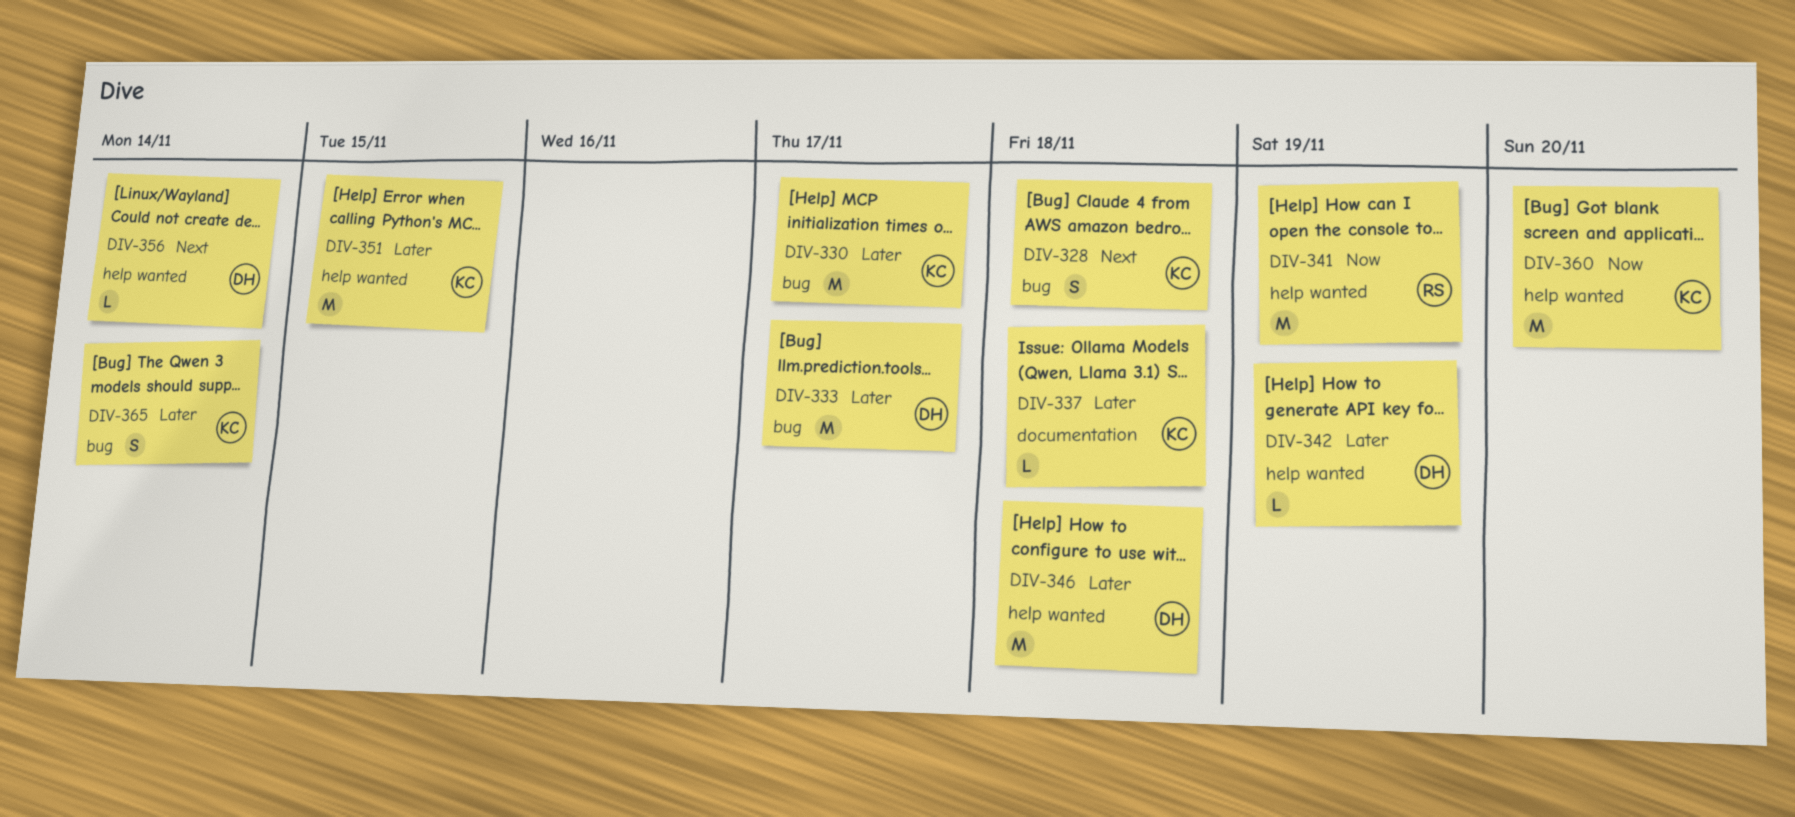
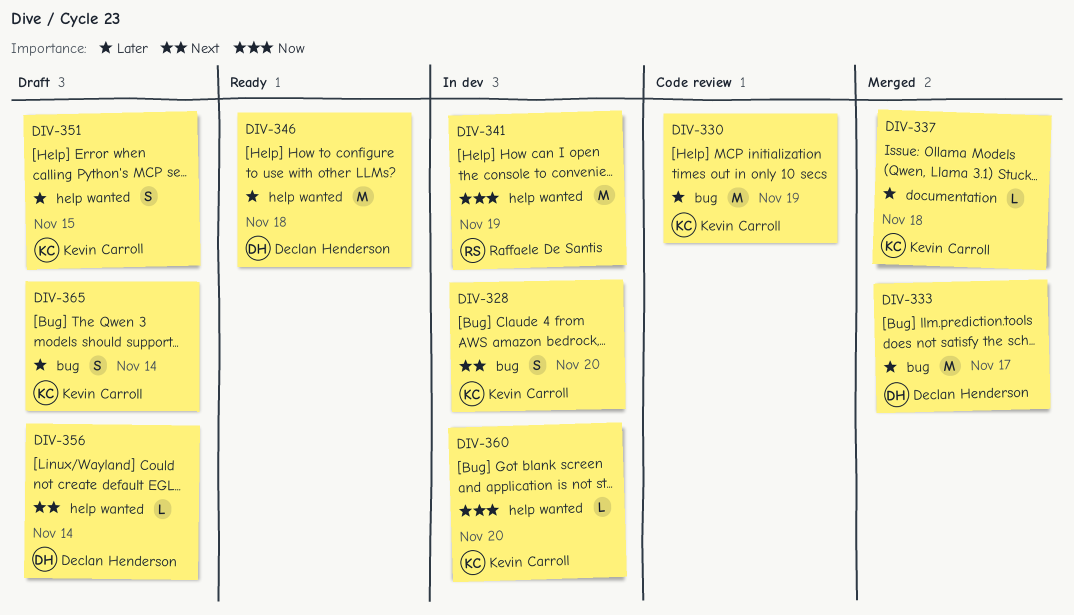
DIV-328, due: Nov 18 -> Nov 20
DIV-330, due: Nov 17 -> Nov 19
DIV-342: present -> none
DIV-351, estimate: M -> S
DIV-360, estimate: M -> L

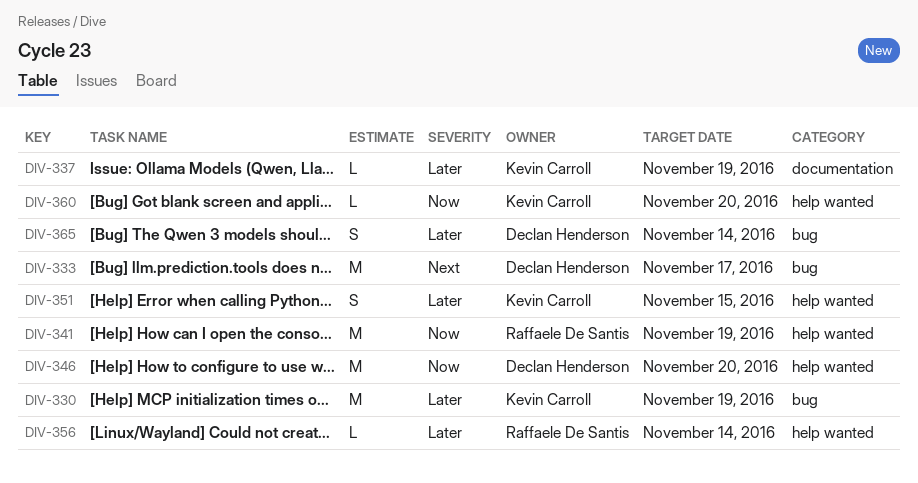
DIV-328: present -> none
DIV-333, priority: Later -> Next
DIV-337, due: Nov 18 -> Nov 19
DIV-346, priority: Later -> Now
DIV-346, due: Nov 18 -> Nov 20
DIV-356, owner: Declan Henderson -> Raffaele De Santis
DIV-356, priority: Next -> Later
DIV-365, owner: Kevin Carroll -> Declan Henderson

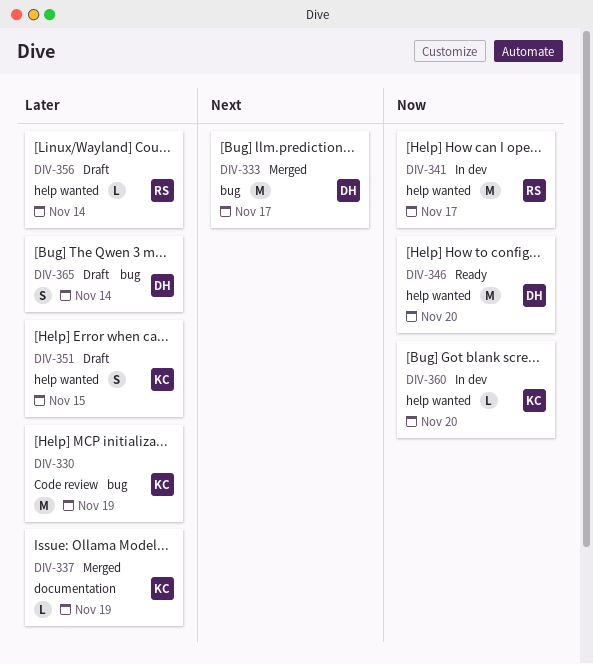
DIV-341, due: Nov 19 -> Nov 17

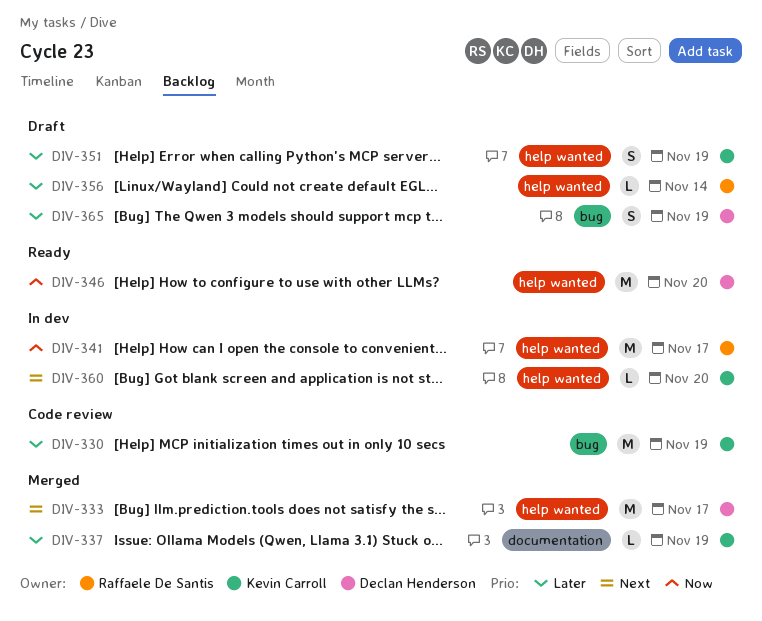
DIV-333, label: bug -> help wanted
DIV-351, due: Nov 15 -> Nov 19
DIV-360, priority: Now -> Next
DIV-365, due: Nov 14 -> Nov 19

